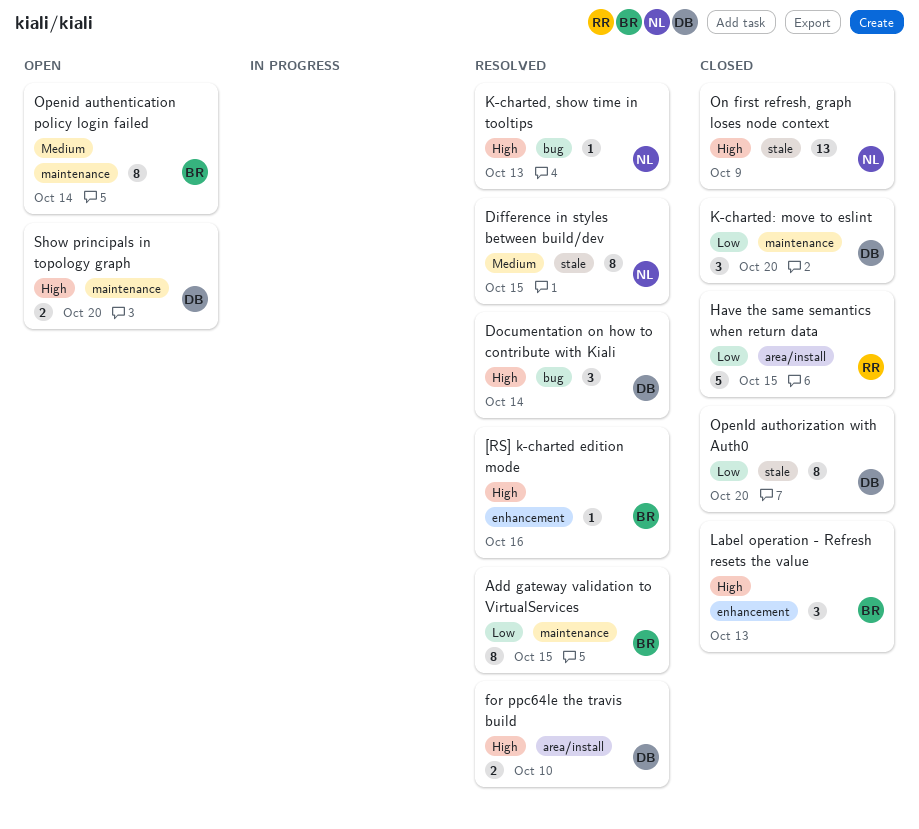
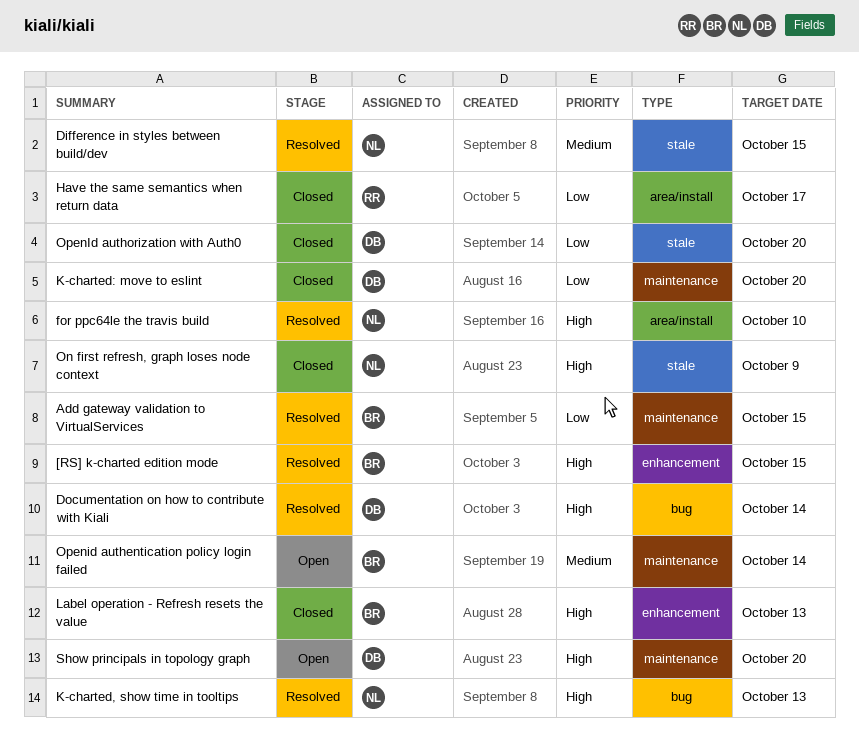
[RS] k-charted edition mode, due: Oct 16 -> Oct 15
for ppc64le the travis build, owner: DB -> NL
Have the same semantics when return data, due: Oct 15 -> Oct 17

